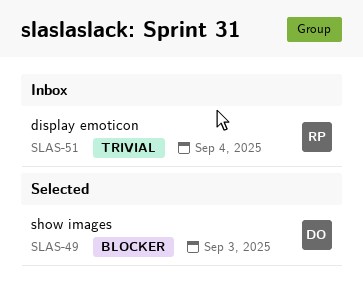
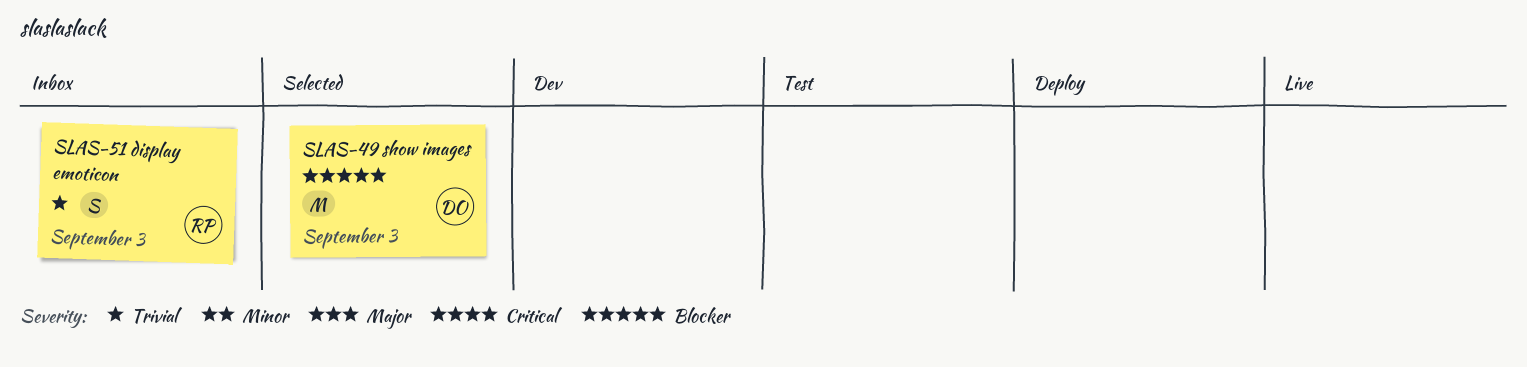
SLAS-51, due: Sep 4 -> Sep 3

